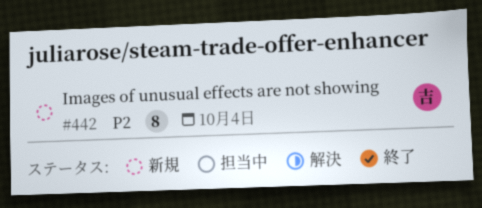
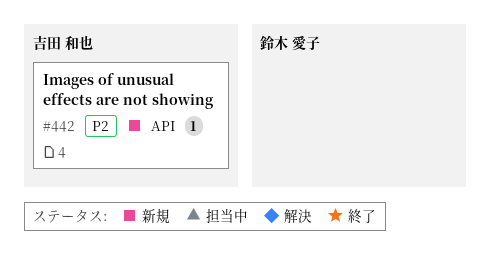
#442, estimate: 8 -> 1

